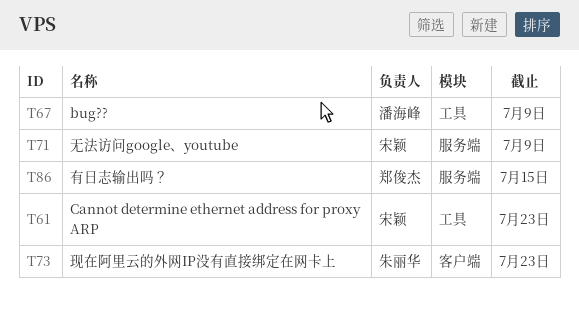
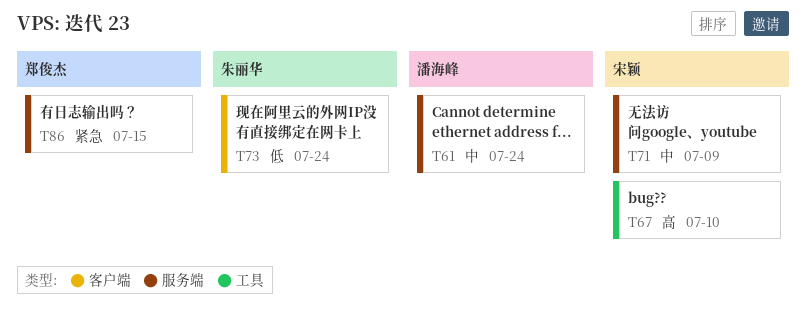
T61, owner: 宋颖 -> 潘海峰
T61, label: 工具 -> 服务端
T61, due: Jul 23 -> Jul 24
T67, owner: 潘海峰 -> 宋颖
T67, due: Jul 9 -> Jul 10
T73, due: Jul 23 -> Jul 24

